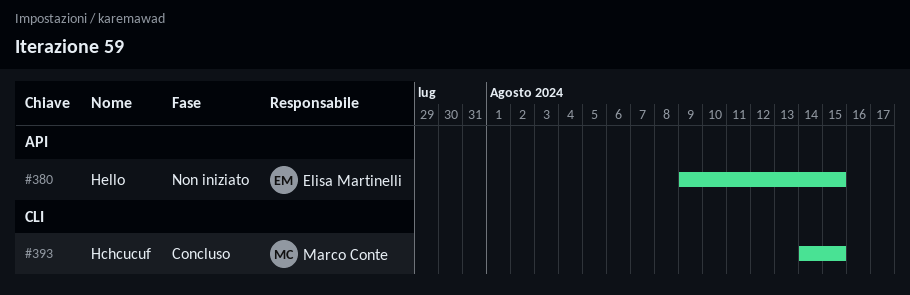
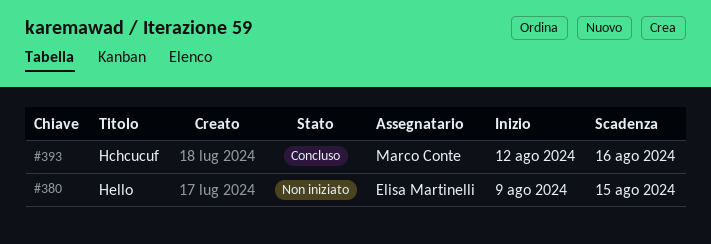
#393, start: Aug 14 -> Aug 12
#393, due: Aug 15 -> Aug 16

